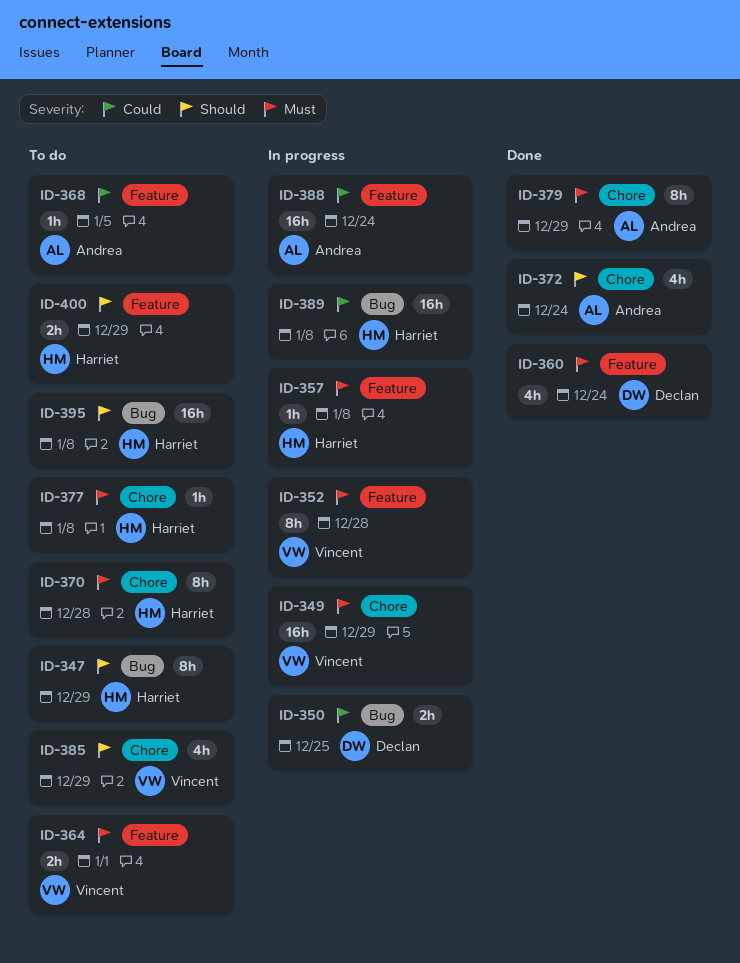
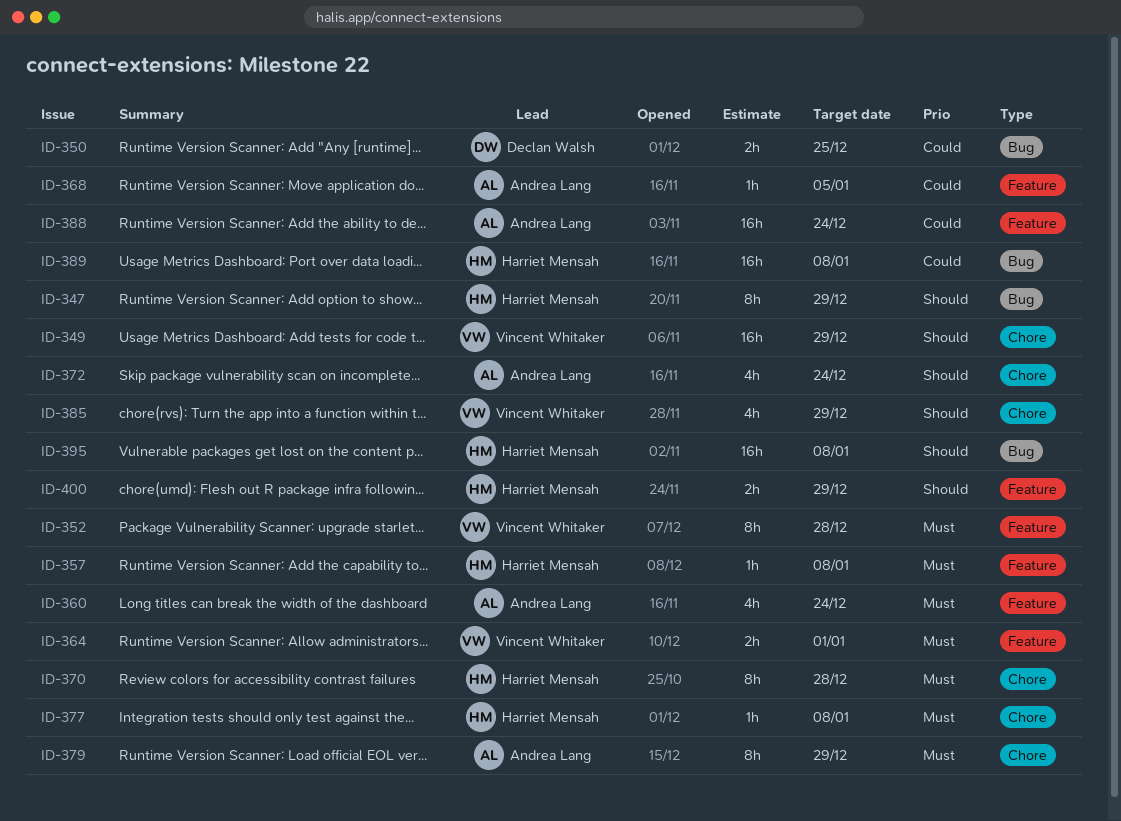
ID-349, priority: Must -> Should
ID-360, owner: Declan Walsh -> Andrea Lang

